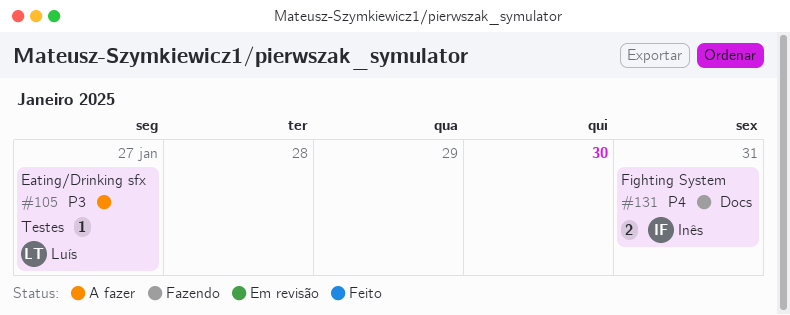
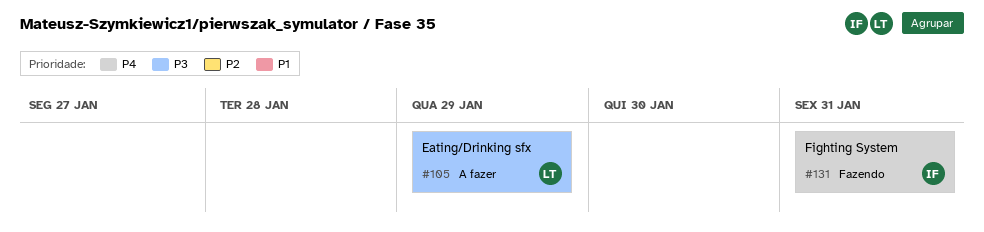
#105, due: Jan 27 -> Jan 29

